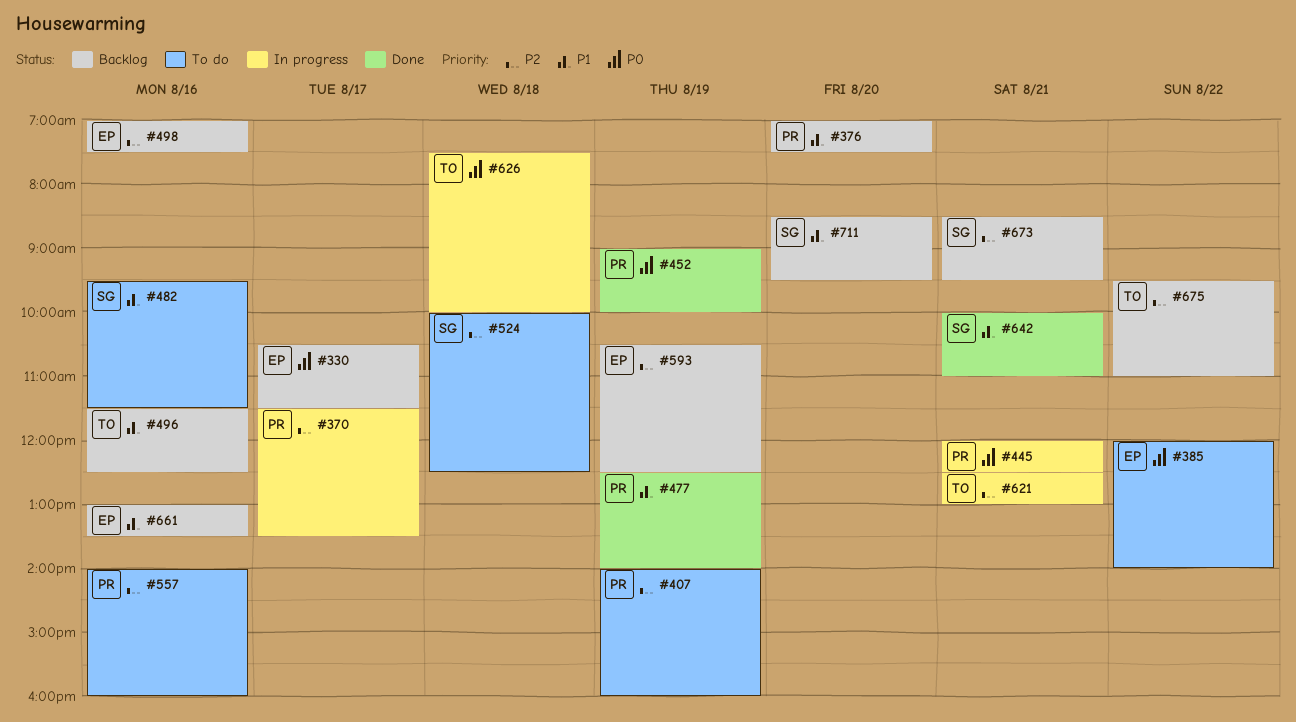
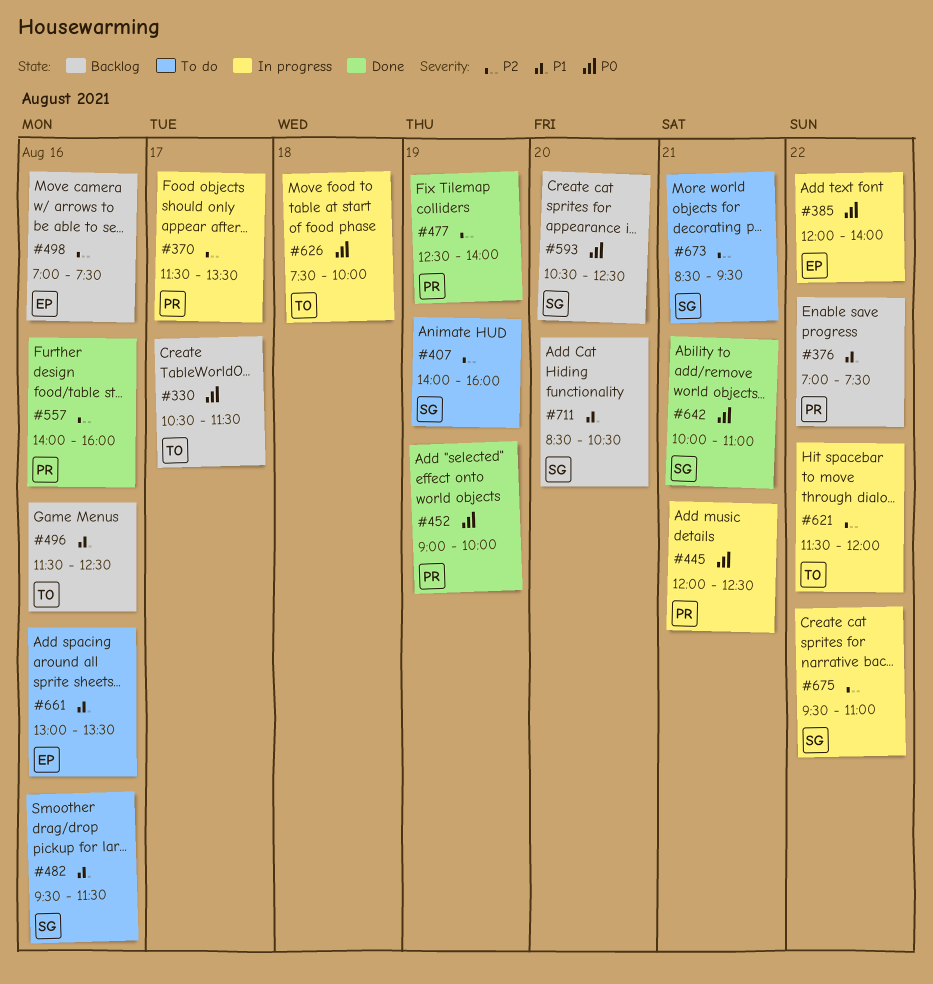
#330, owner: EP -> TO
#376, day: Aug 20 -> Aug 22
#385, status: To do -> In progress
#407, owner: PR -> SG
#477, priority: P1 -> P2
#524: present -> none
#557, status: To do -> Done
#593, owner: EP -> SG
#593, priority: P2 -> P0
#593, day: Aug 19 -> Aug 20
#621, day: Aug 21 -> Aug 22
#621, begins: 12:30 -> 11:30
#621, ends: 13:00 -> 12:00
#642, priority: P1 -> P0
#661, status: Backlog -> To do
#673, status: Backlog -> To do
#675, status: Backlog -> In progress
#675, owner: TO -> SG
#711, ends: 09:30 -> 10:30

